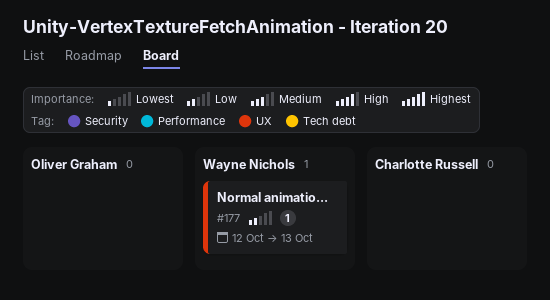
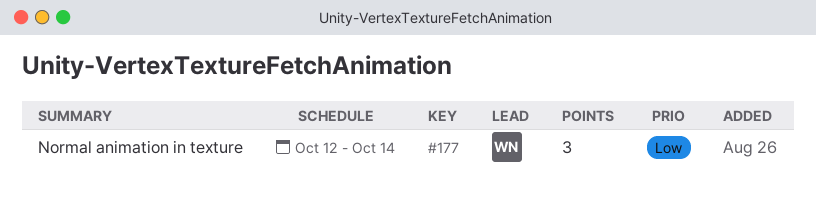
#177, estimate: 1 -> 3
#177, due: Oct 13 -> Oct 14

